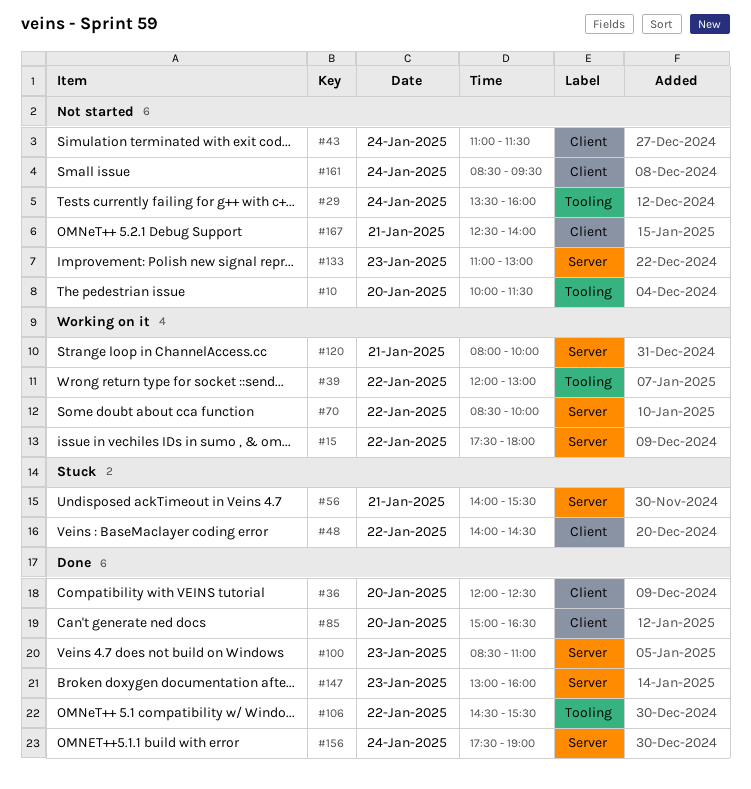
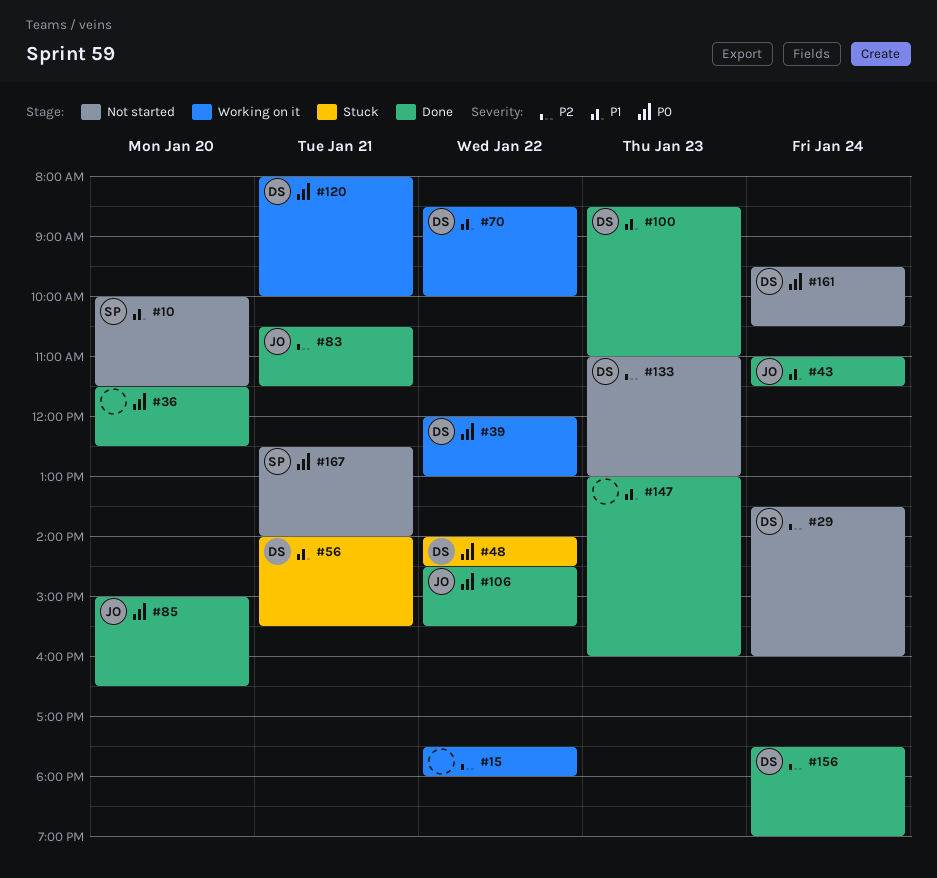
#36, begins: 12:00 -> 11:30
#43, status: Not started -> Done
#83: none -> present
#161, begins: 08:30 -> 09:30
#161, ends: 09:30 -> 10:30

